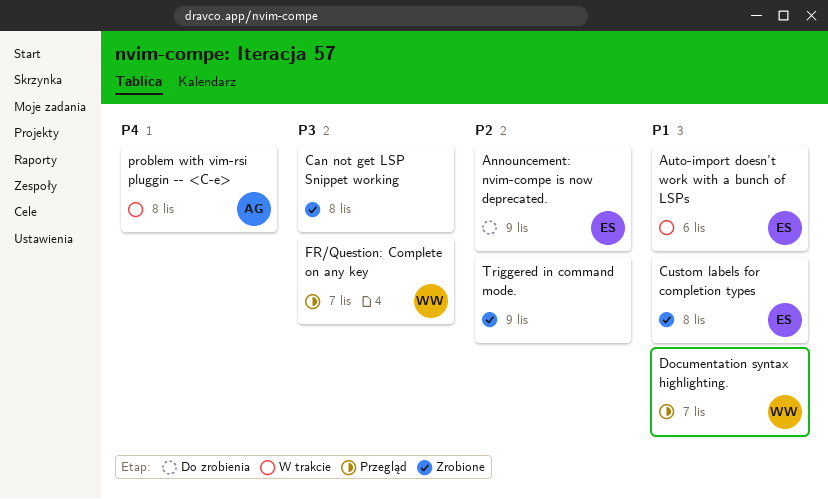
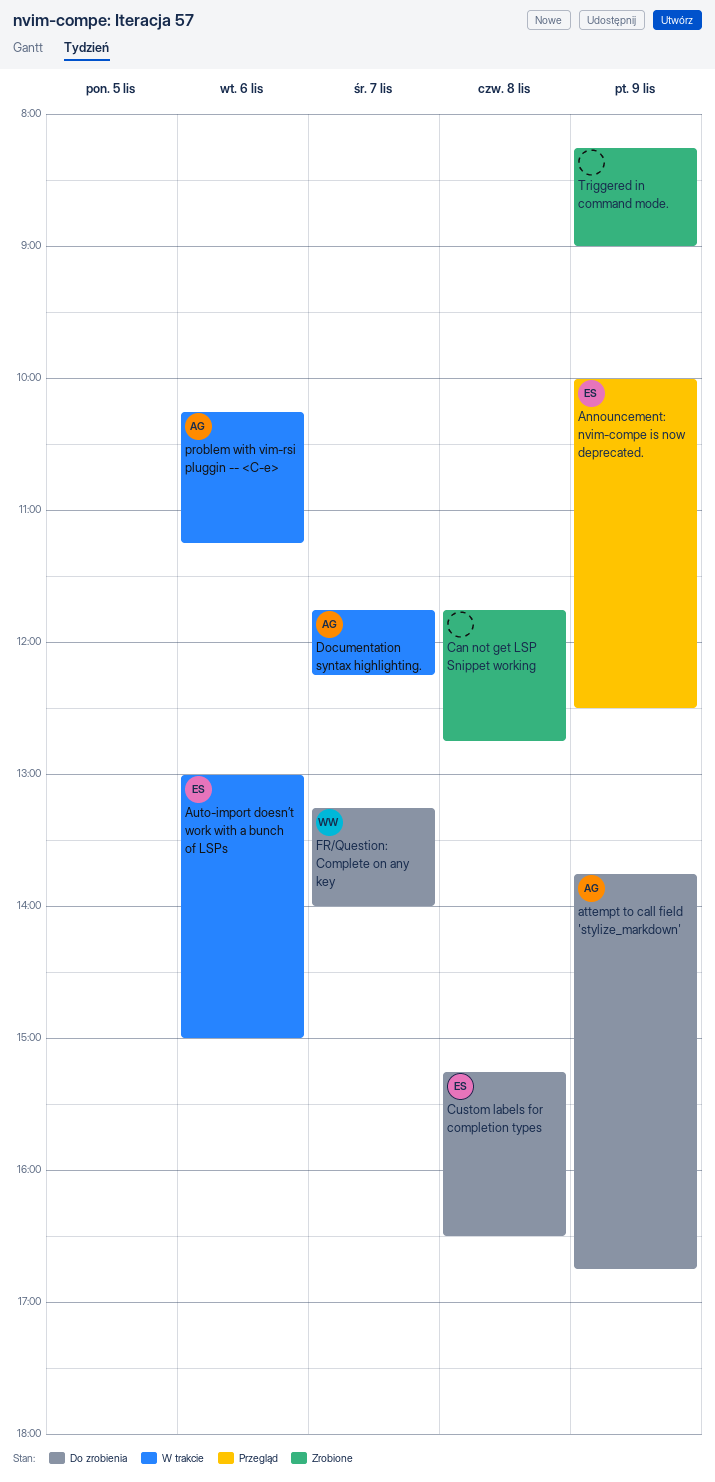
Announcement: nvim-compe is now deprecated., status: Do zrobienia -> Przegląd
attempt to call field 'stylize_markdown': none -> present
Custom labels for completion types, status: Zrobione -> Do zrobienia
Documentation syntax highlighting., status: Przegląd -> W trakcie
Documentation syntax highlighting., owner: WW -> AG
FR/Question: Complete on any key, status: Przegląd -> Do zrobienia
problem with vim-rsi pluggin -- <C-e>, day: Nov 8 -> Nov 6

